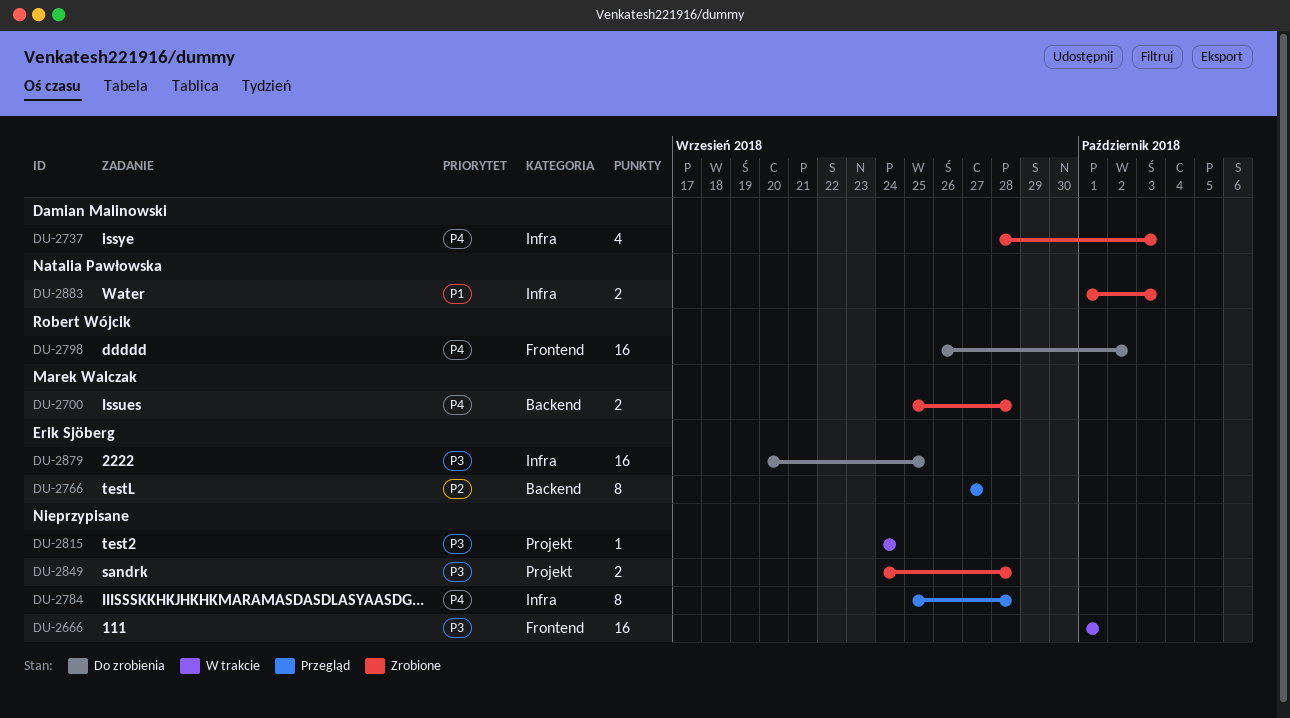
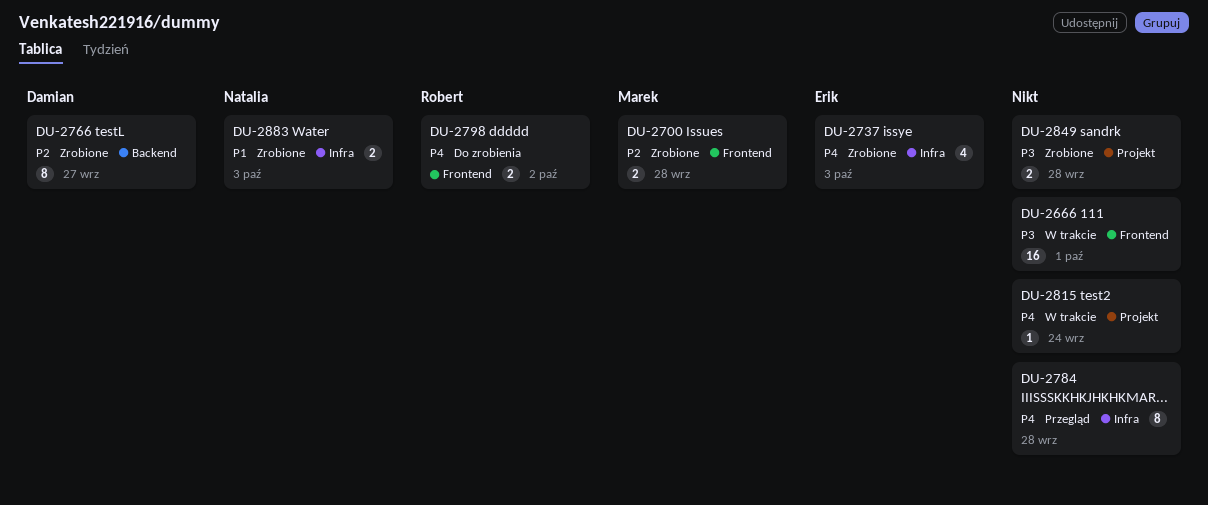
DU-2700, priority: P4 -> P2
DU-2700, label: Backend -> Frontend
DU-2737, owner: Damian Malinowski -> Erik Sjöberg
DU-2766, status: Przegląd -> Zrobione
DU-2766, owner: Erik Sjöberg -> Damian Malinowski
DU-2798, estimate: 16 -> 2
DU-2815, priority: P3 -> P4
DU-2879: present -> none

